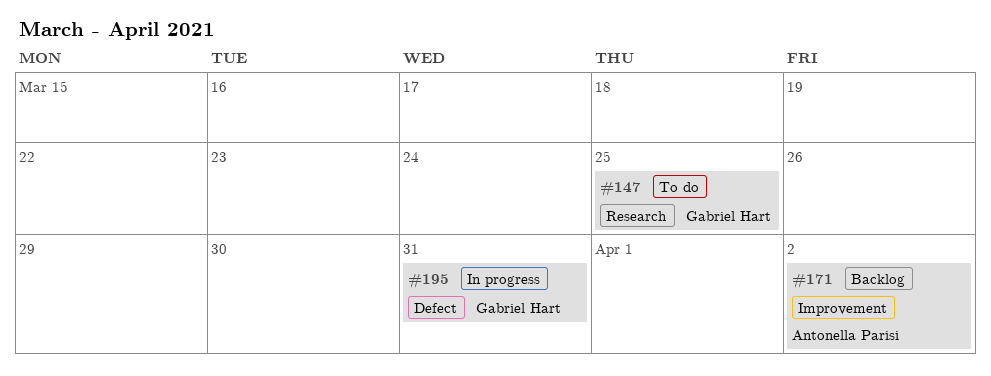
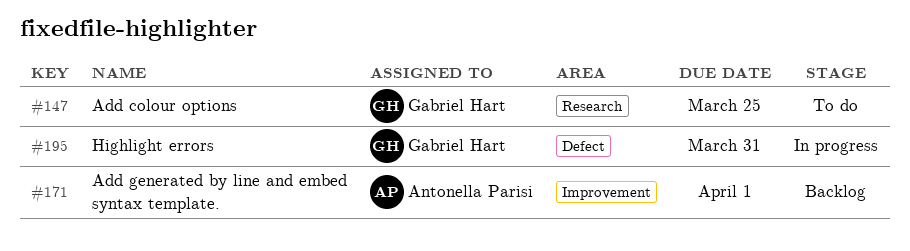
#171, due: Apr 2 -> Apr 1

